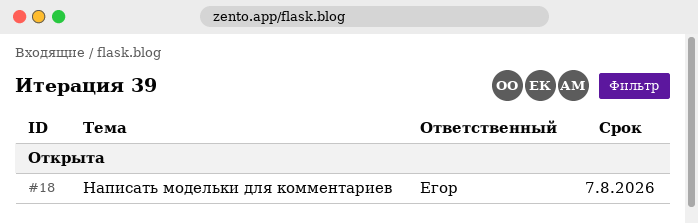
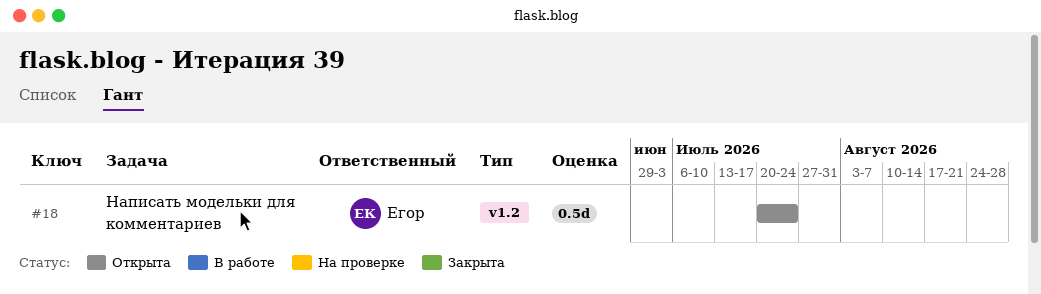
#18, due: Aug 7 -> Jul 24

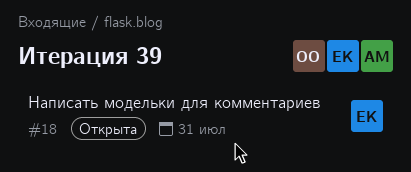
#18, due: Jul 24 -> Jul 31

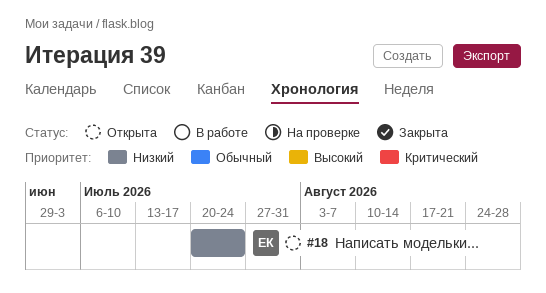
#18, due: Jul 31 -> Jul 24

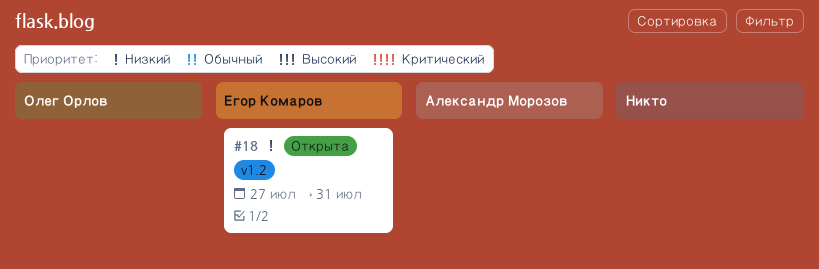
#18, start: Jul 20 -> Jul 27
#18, due: Jul 24 -> Jul 31

